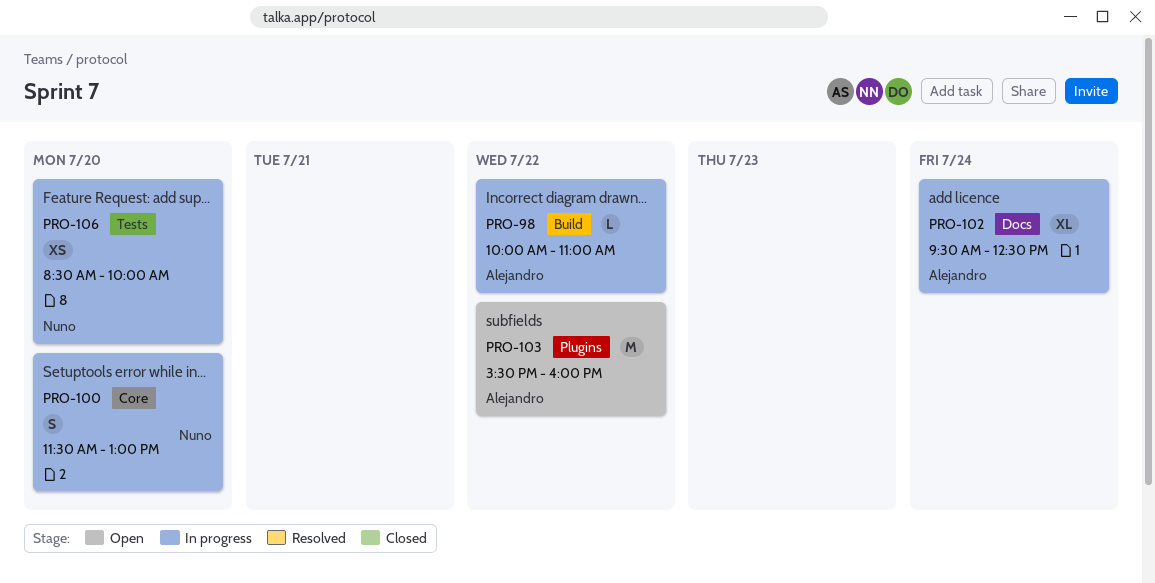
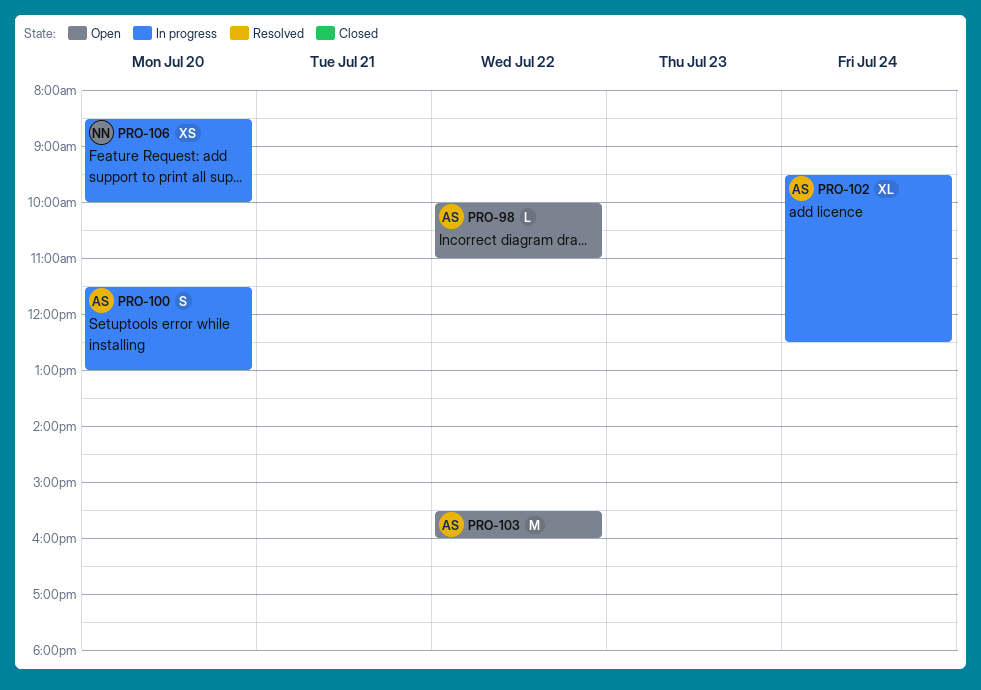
PRO-98, status: In progress -> Open
PRO-100, owner: Nuno -> Alejandro

